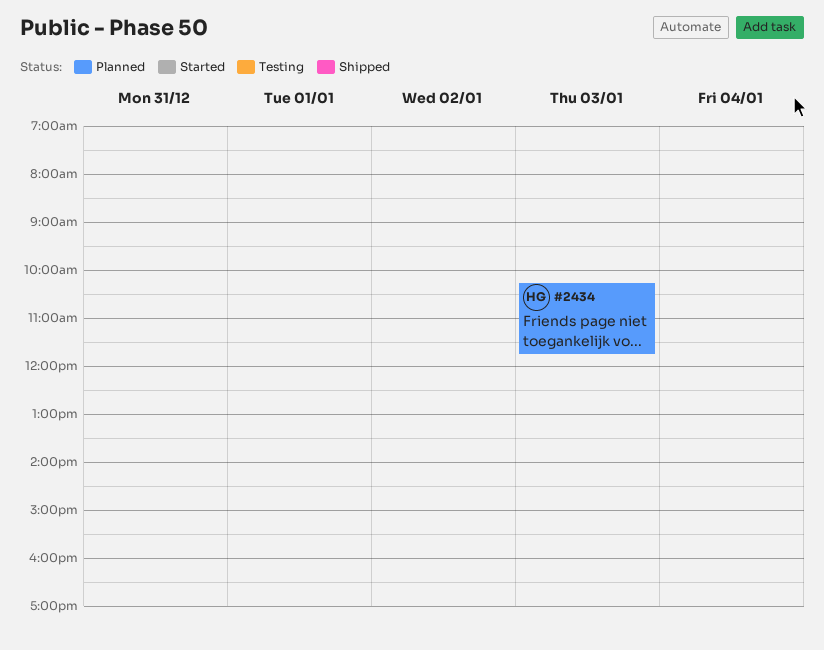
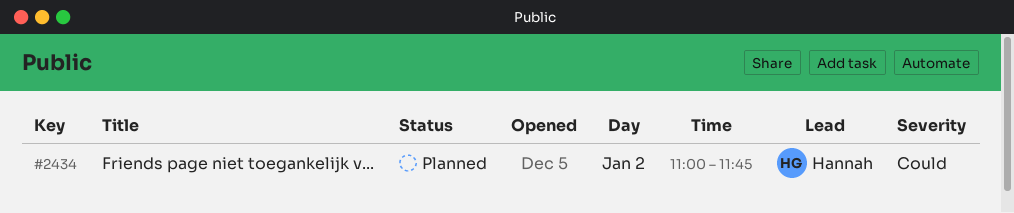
#2434, day: Jan 3 -> Jan 2
#2434, begins: 10:15 -> 11:00

